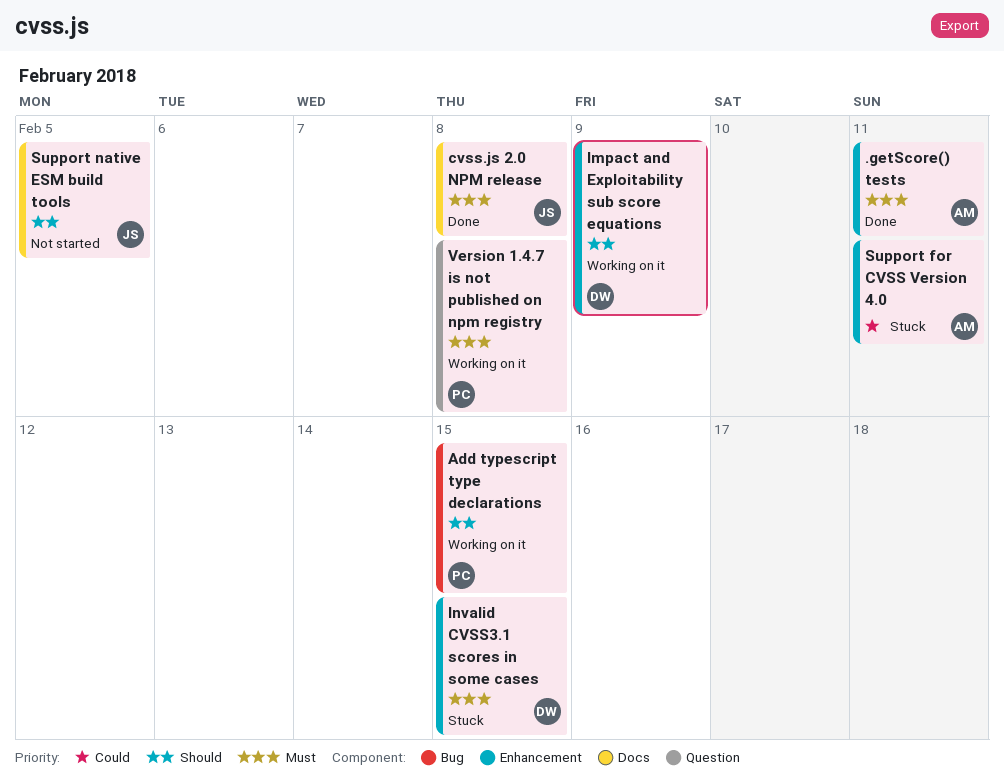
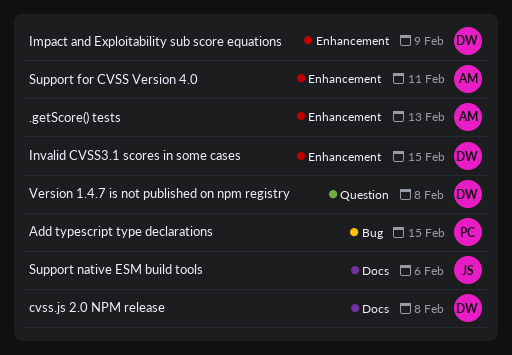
.getScore() tests, due: Feb 11 -> Feb 13
cvss.js 2.0 NPM release, owner: JS -> DW
Support native ESM build tools, due: Feb 5 -> Feb 6
Version 1.4.7 is not published on npm registry, owner: PC -> DW

